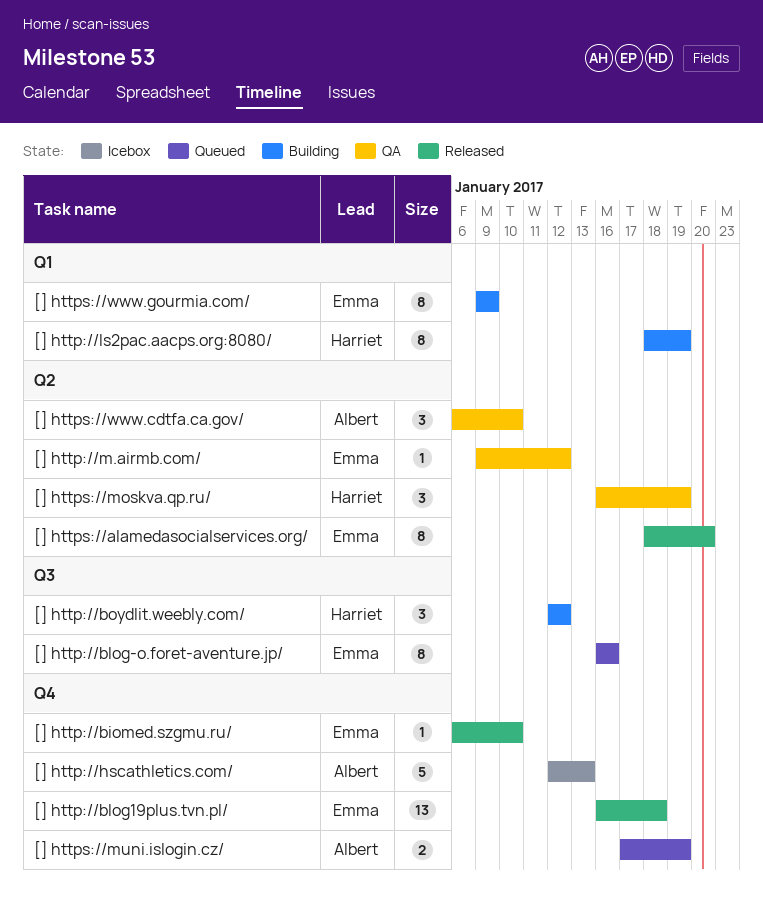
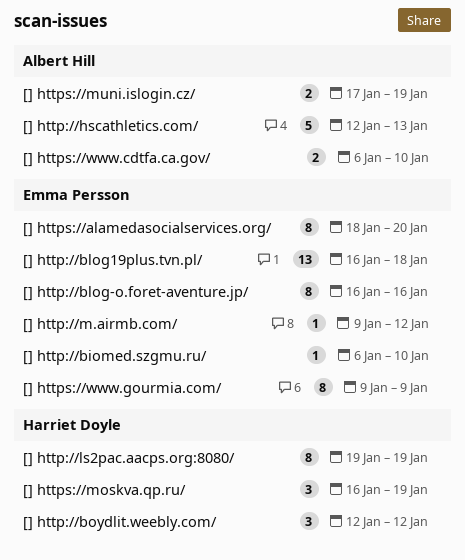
[] http://ls2pac.aacps.org:8080/, start: Jan 18 -> Jan 19
[] https://www.cdtfa.ca.gov/, estimate: 3 -> 2

